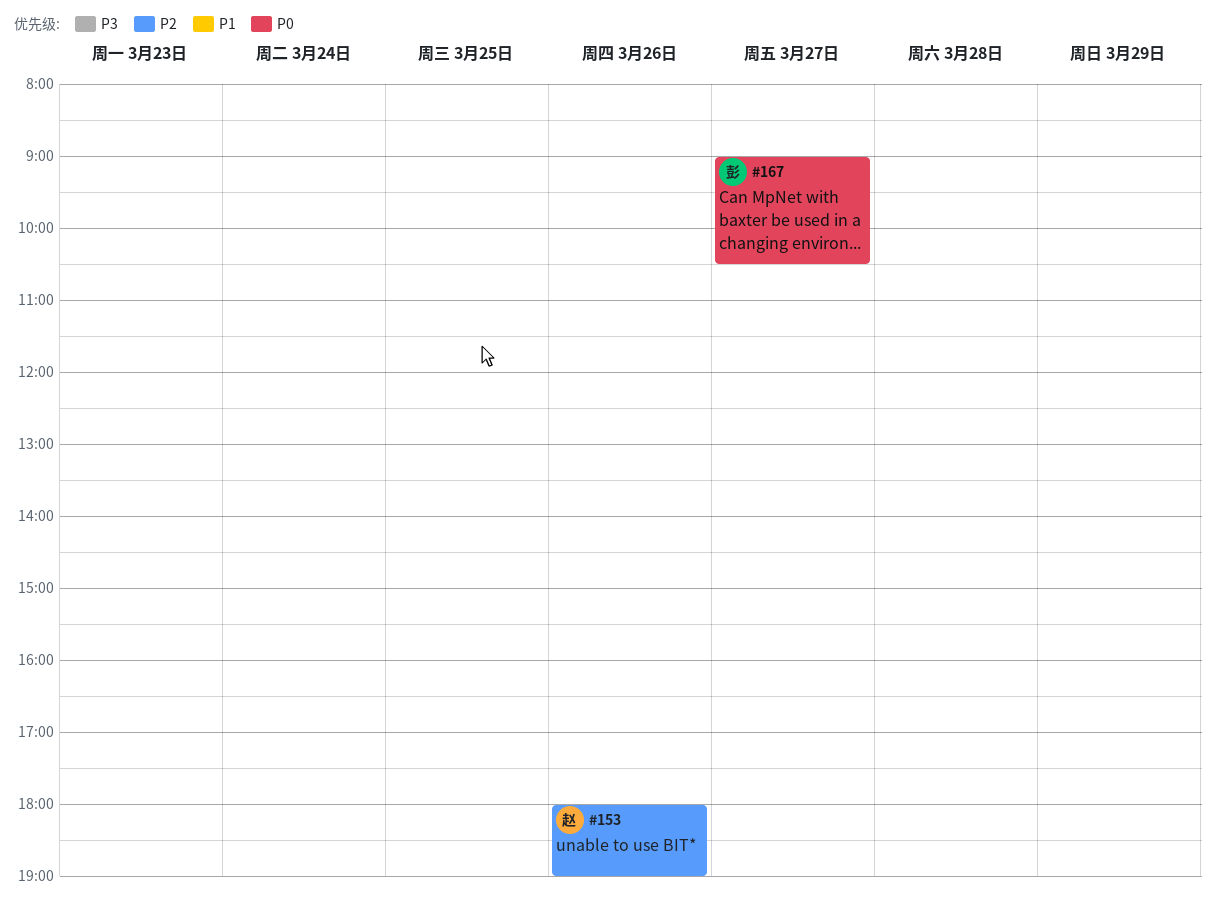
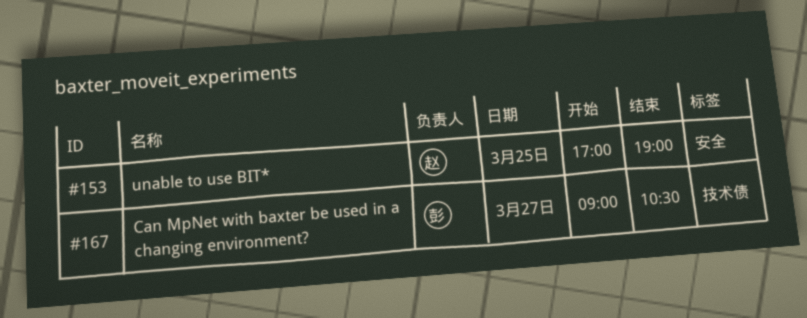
#153, day: Mar 26 -> Mar 25
#153, begins: 18:00 -> 17:00

